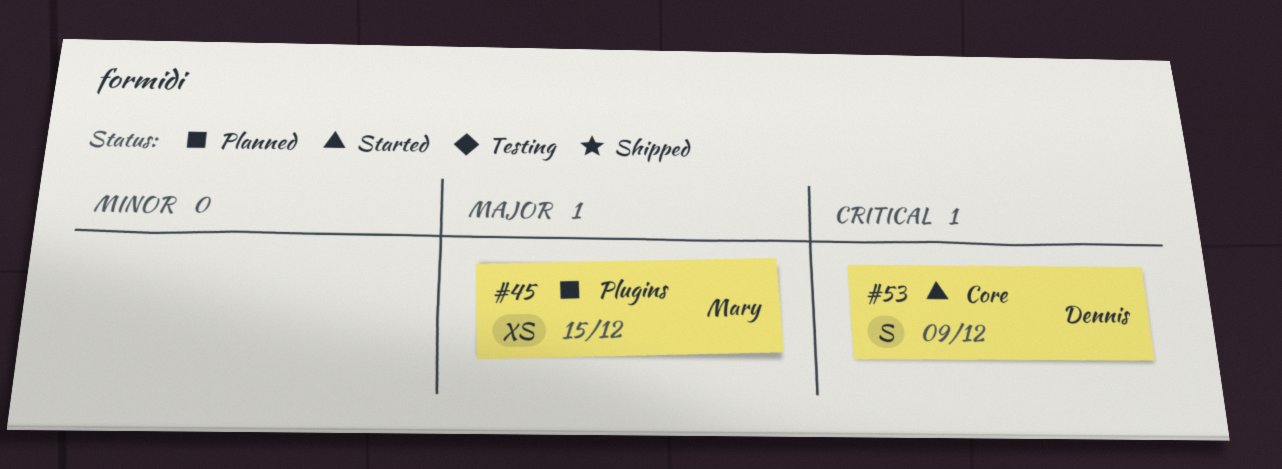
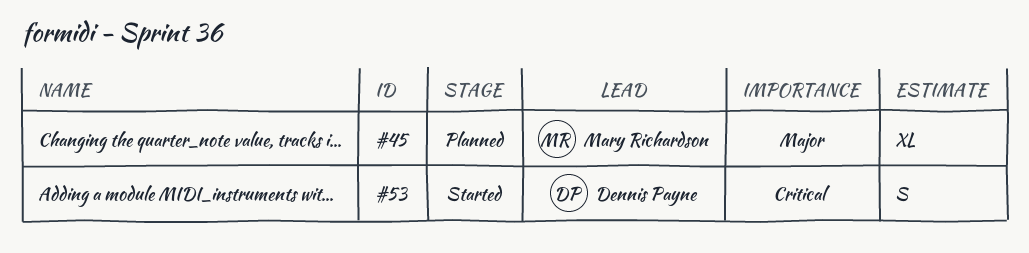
#45, estimate: XS -> XL

